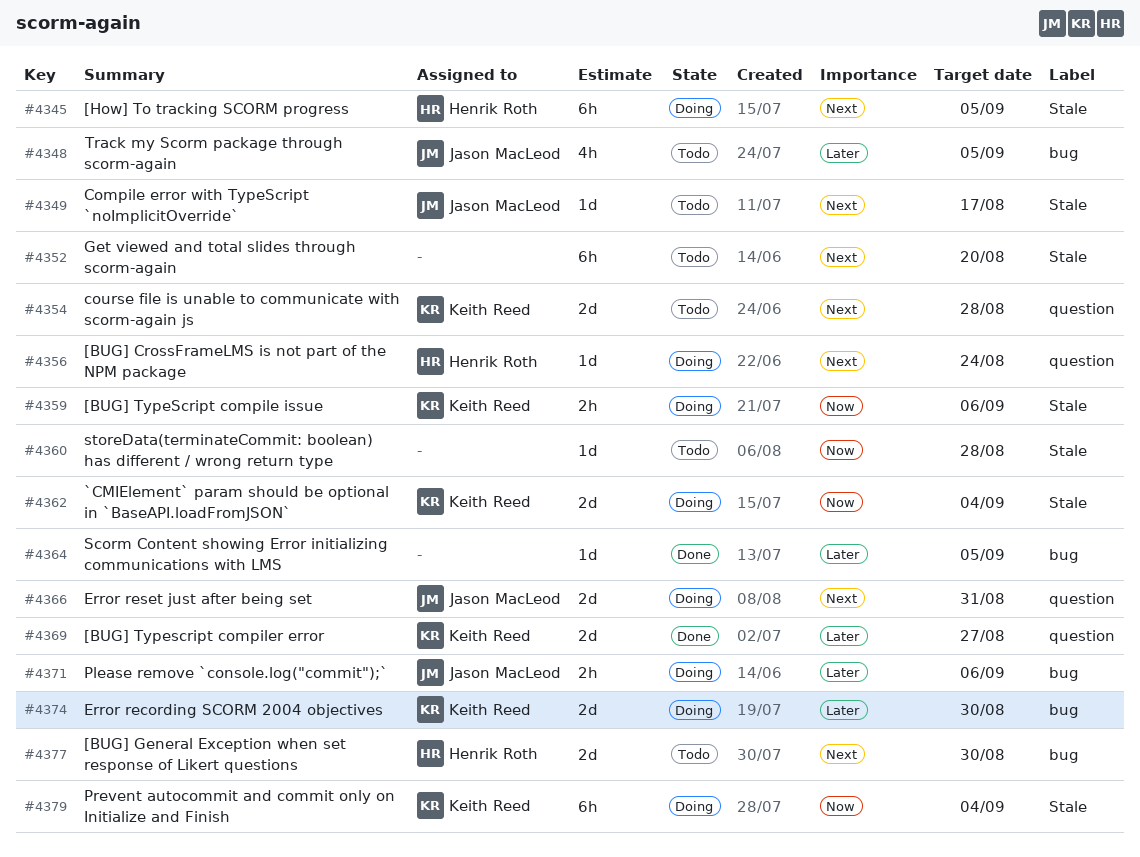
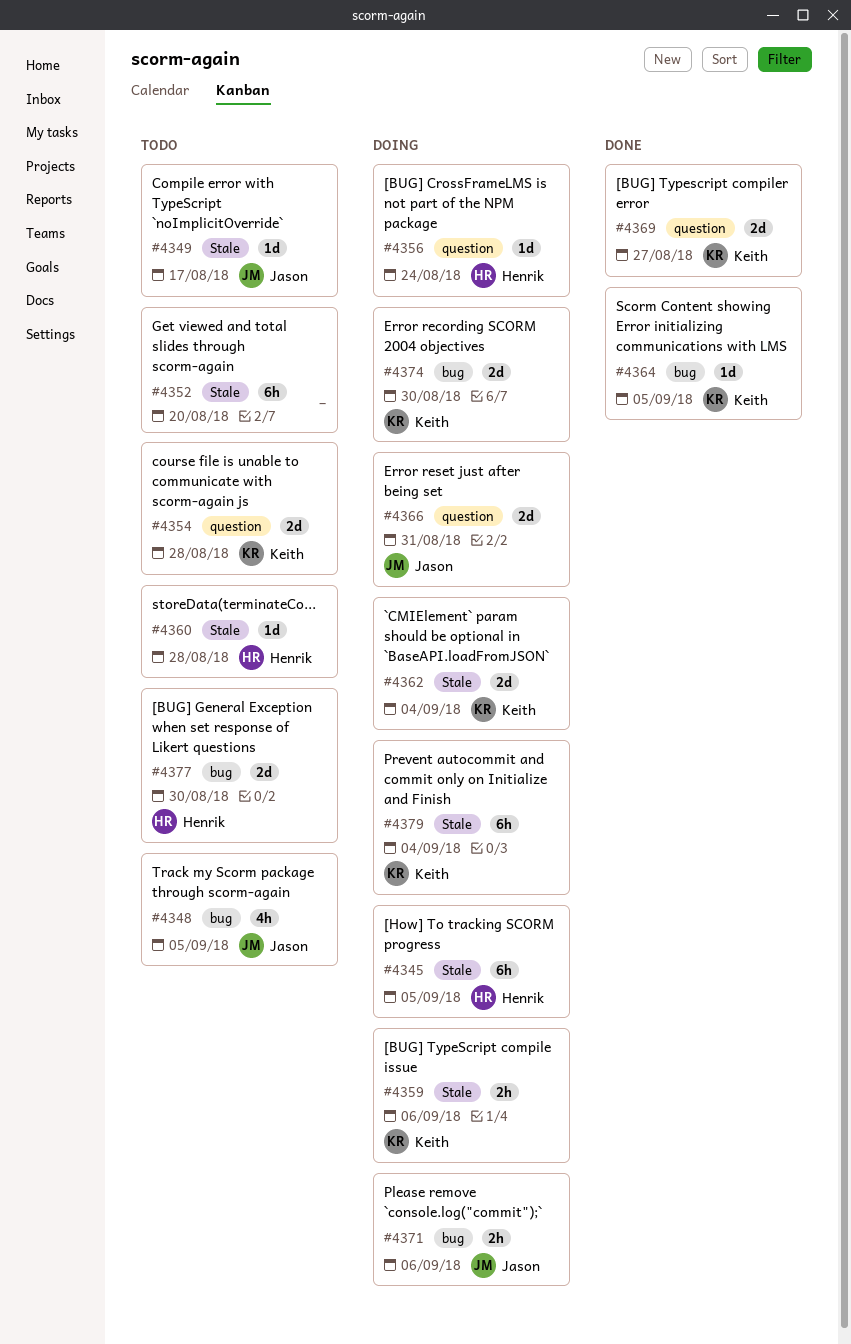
#4360, owner: none -> Henrik Roth
#4364, owner: none -> Keith Reed

